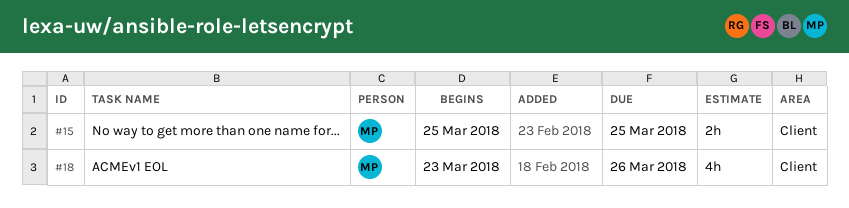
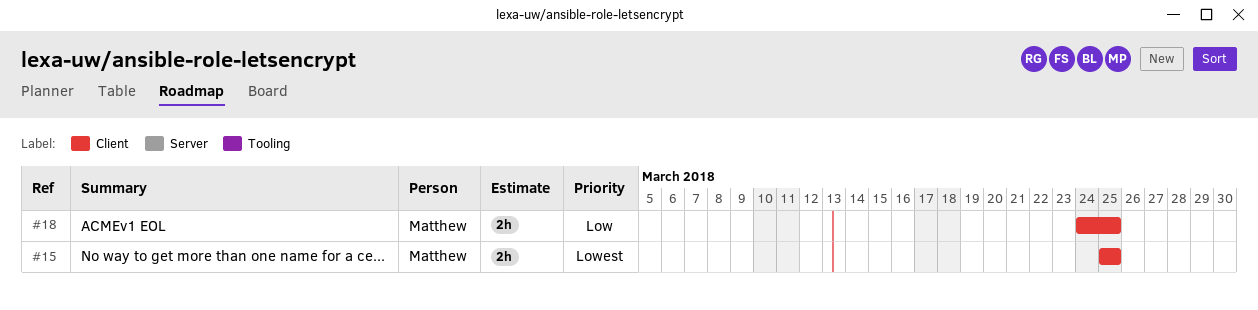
#18, estimate: 4h -> 2h
#18, start: Mar 23 -> Mar 24
#18, due: Mar 26 -> Mar 25

